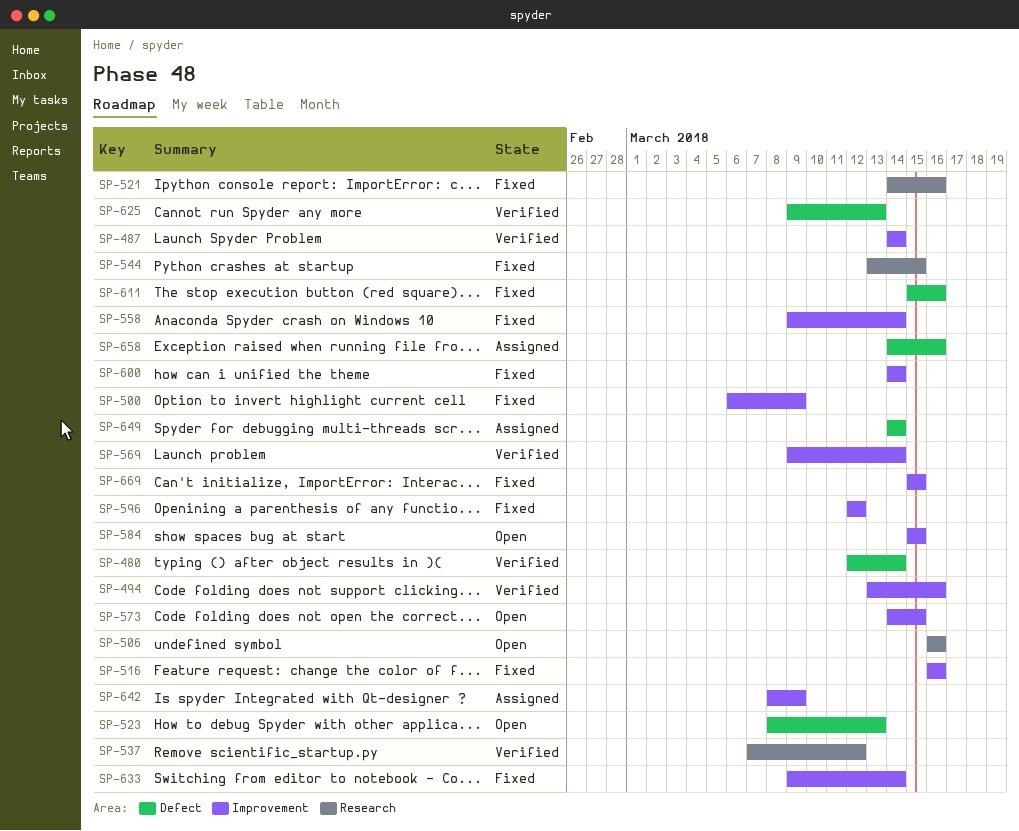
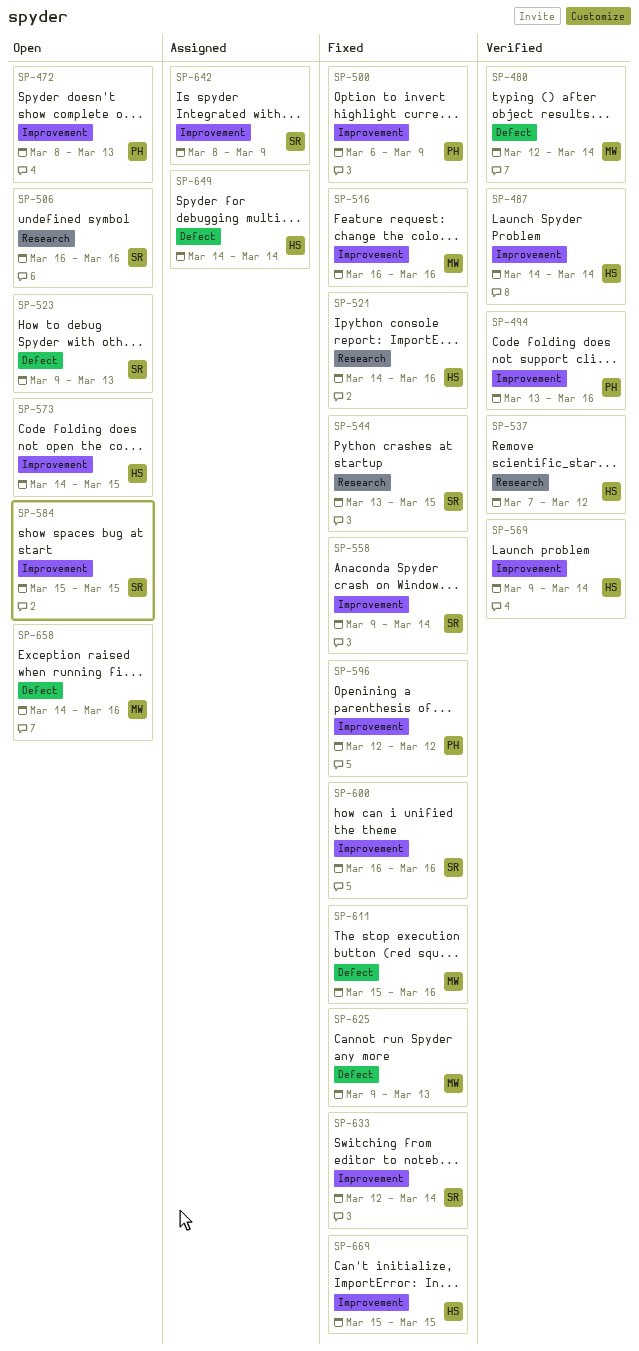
SP-472: none -> present
SP-523, start: Mar 8 -> Mar 9
SP-600, start: Mar 14 -> Mar 16
SP-600, due: Mar 14 -> Mar 16
SP-625, status: Verified -> Fixed
SP-633, start: Mar 9 -> Mar 12
SP-658, status: Assigned -> Open

